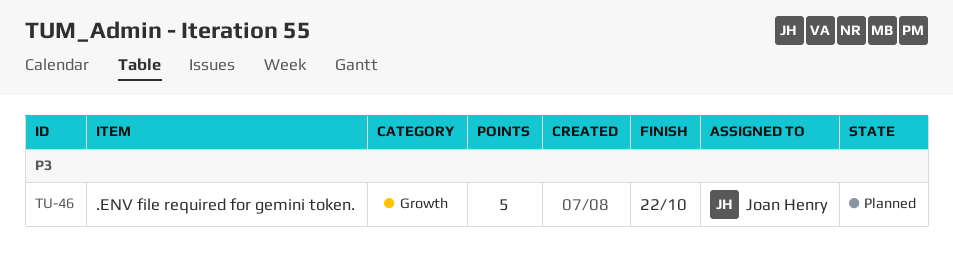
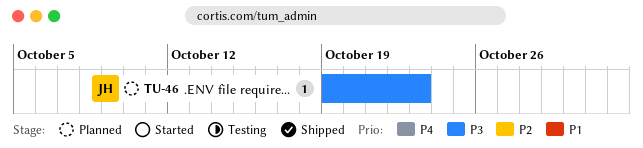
TU-46, estimate: 5 -> 1
TU-46, due: Oct 22 -> Oct 23

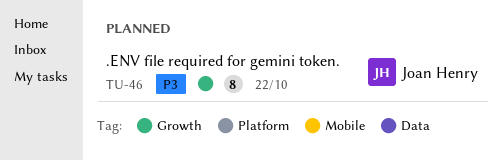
TU-46, estimate: 1 -> 8
TU-46, due: Oct 23 -> Oct 22

